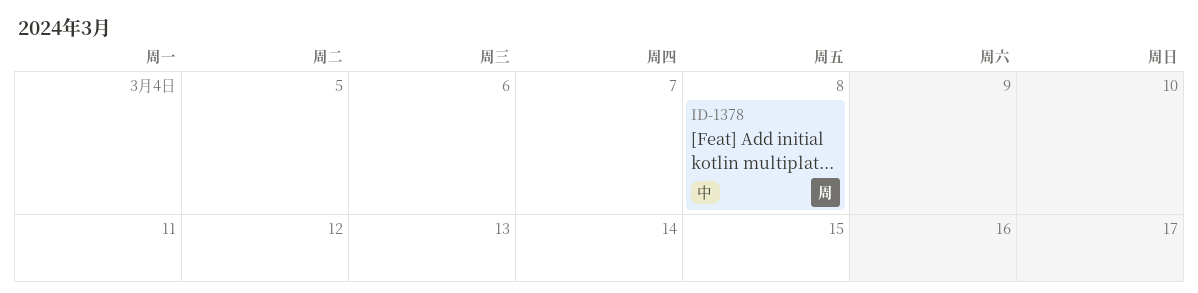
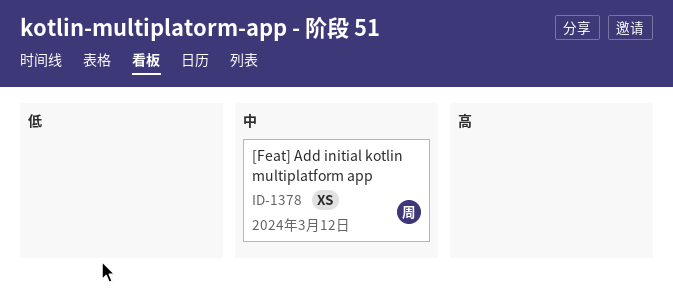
ID-1378, due: Mar 8 -> Mar 12

